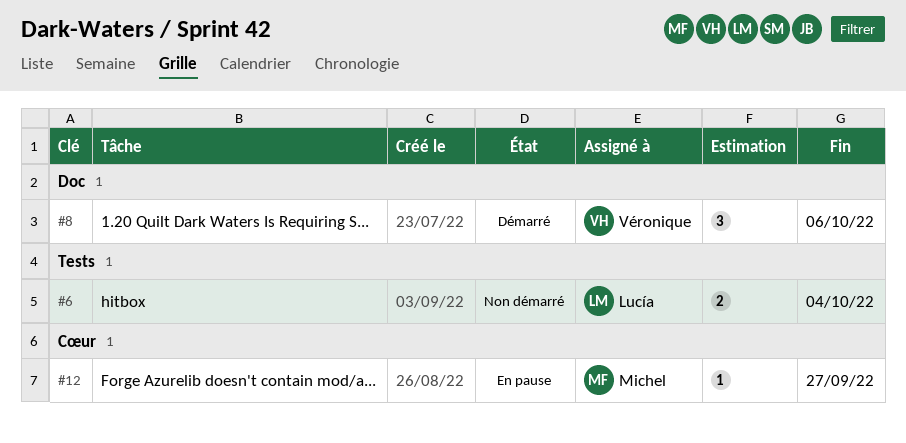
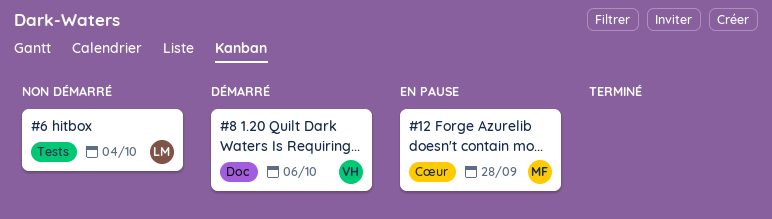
#12, due: Sep 27 -> Sep 28

